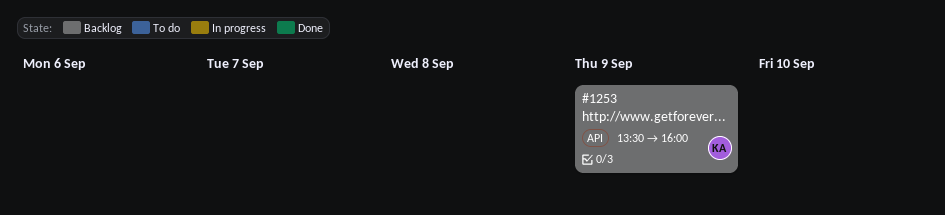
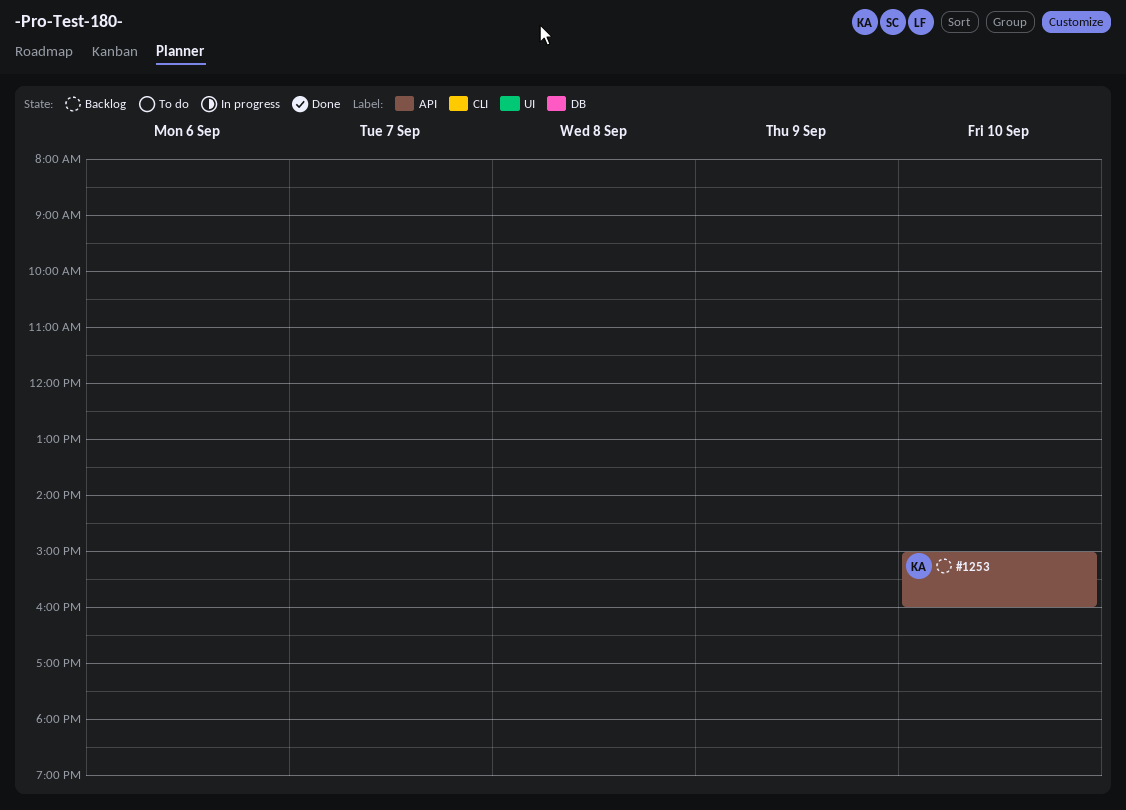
#1253, day: Sep 9 -> Sep 10
#1253, begins: 13:30 -> 15:00

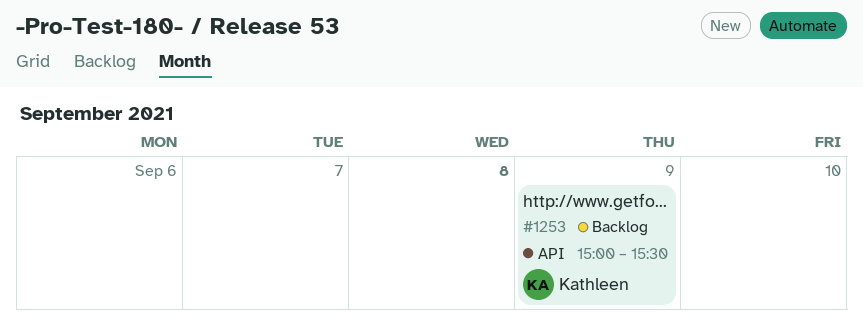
#1253, day: Sep 10 -> Sep 9
#1253, ends: 16:00 -> 15:30

